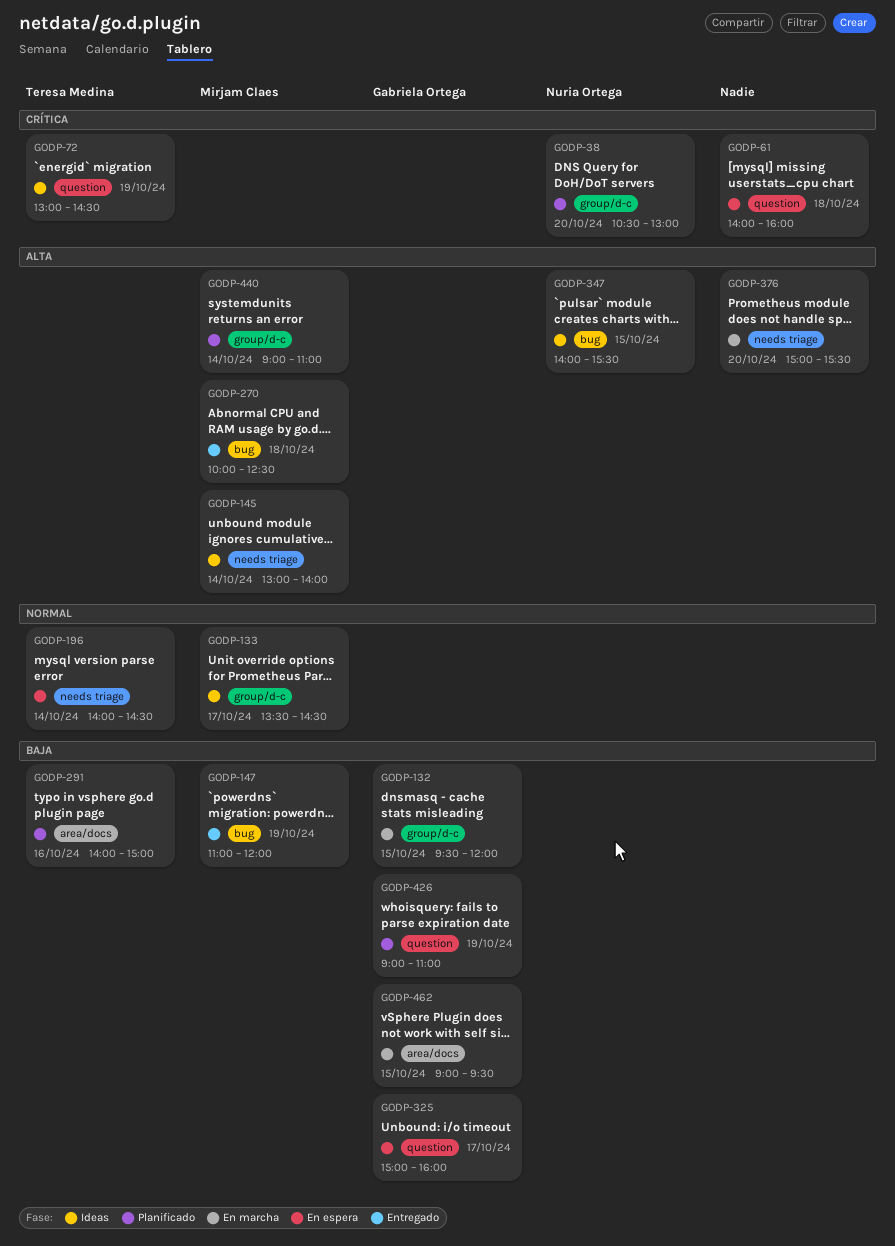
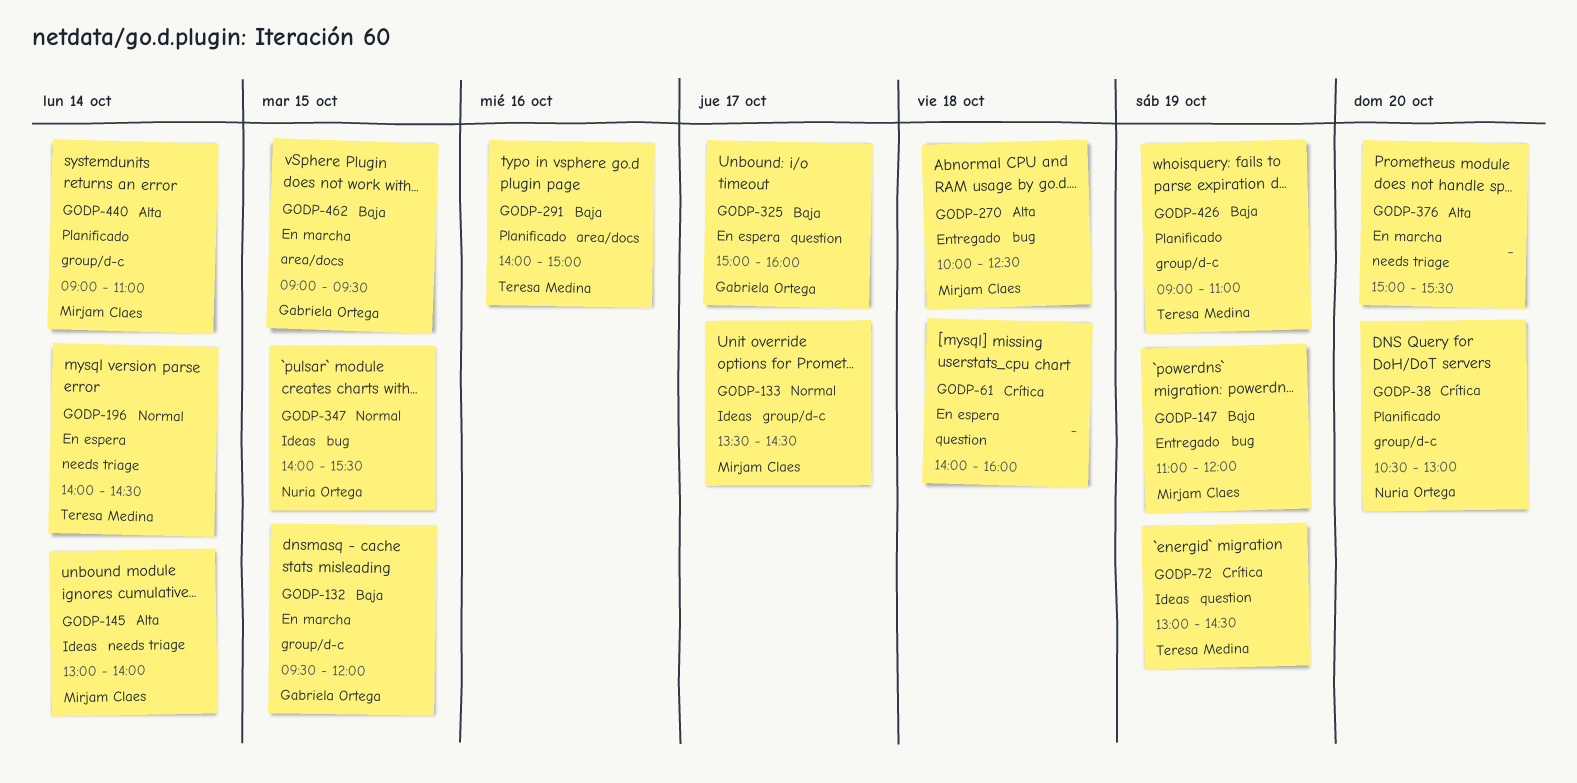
GODP-347, priority: Alta -> Normal
GODP-426, owner: Gabriela Ortega -> Teresa Medina
GODP-426, label: question -> group/d-c

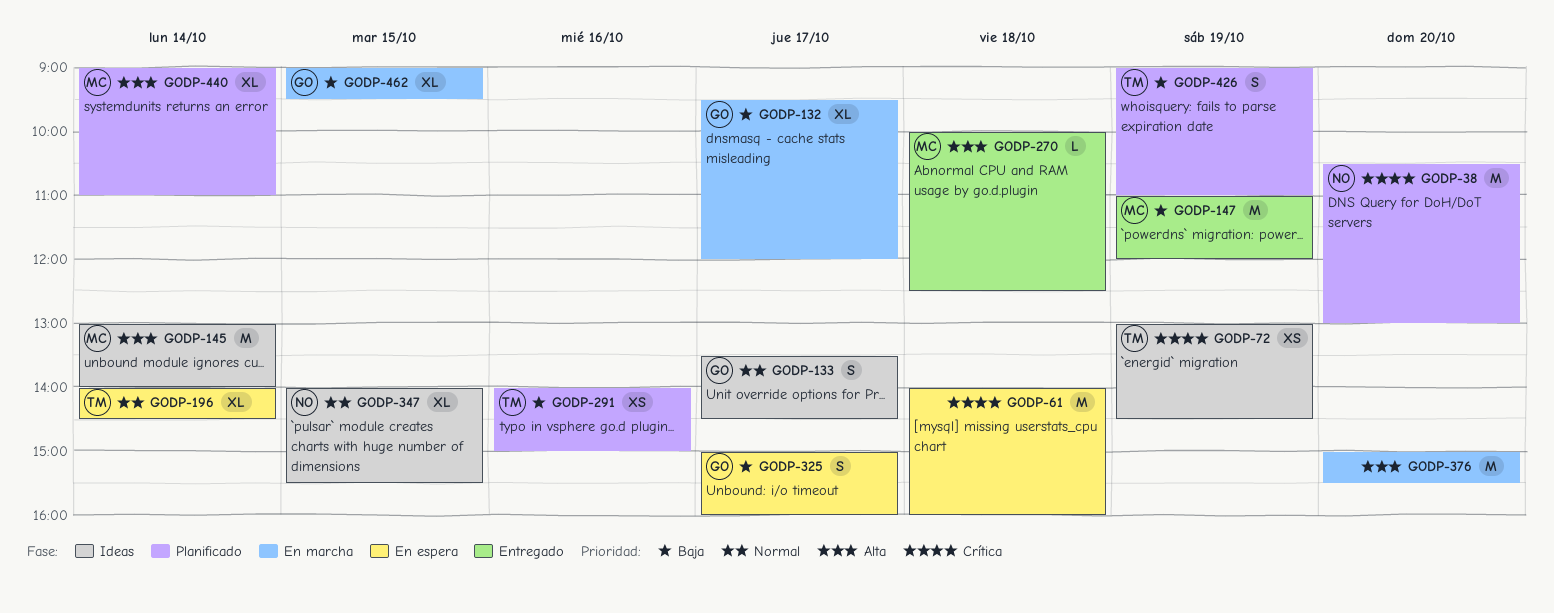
GODP-132, day: Oct 15 -> Oct 17
GODP-133, owner: Mirjam Claes -> Gabriela Ortega

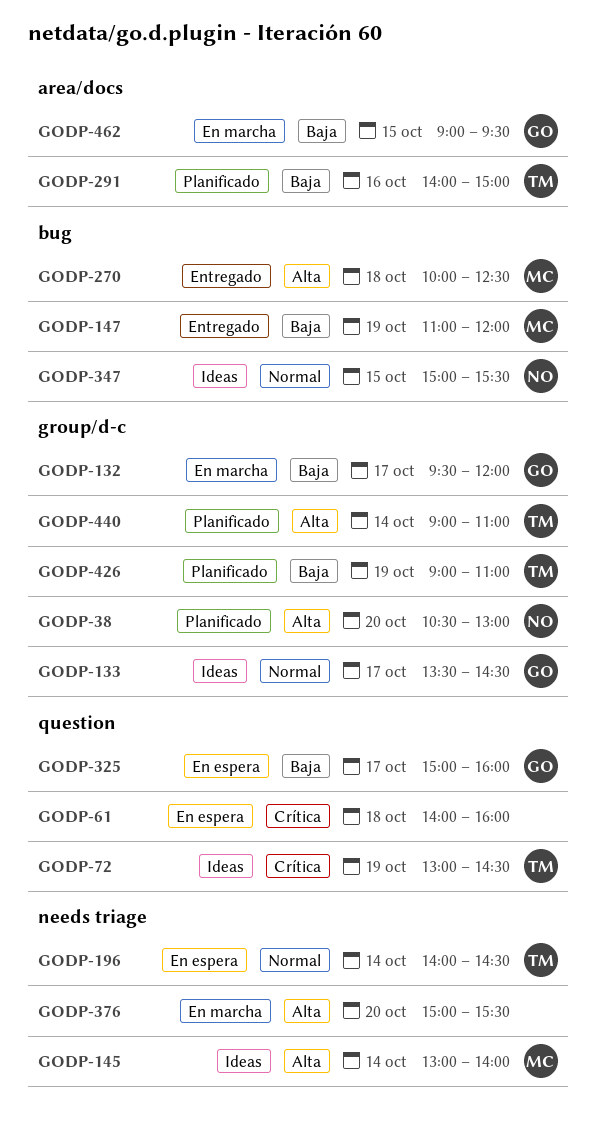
GODP-38, priority: Crítica -> Alta
GODP-347, begins: 14:00 -> 15:00
GODP-440, owner: MC -> TM

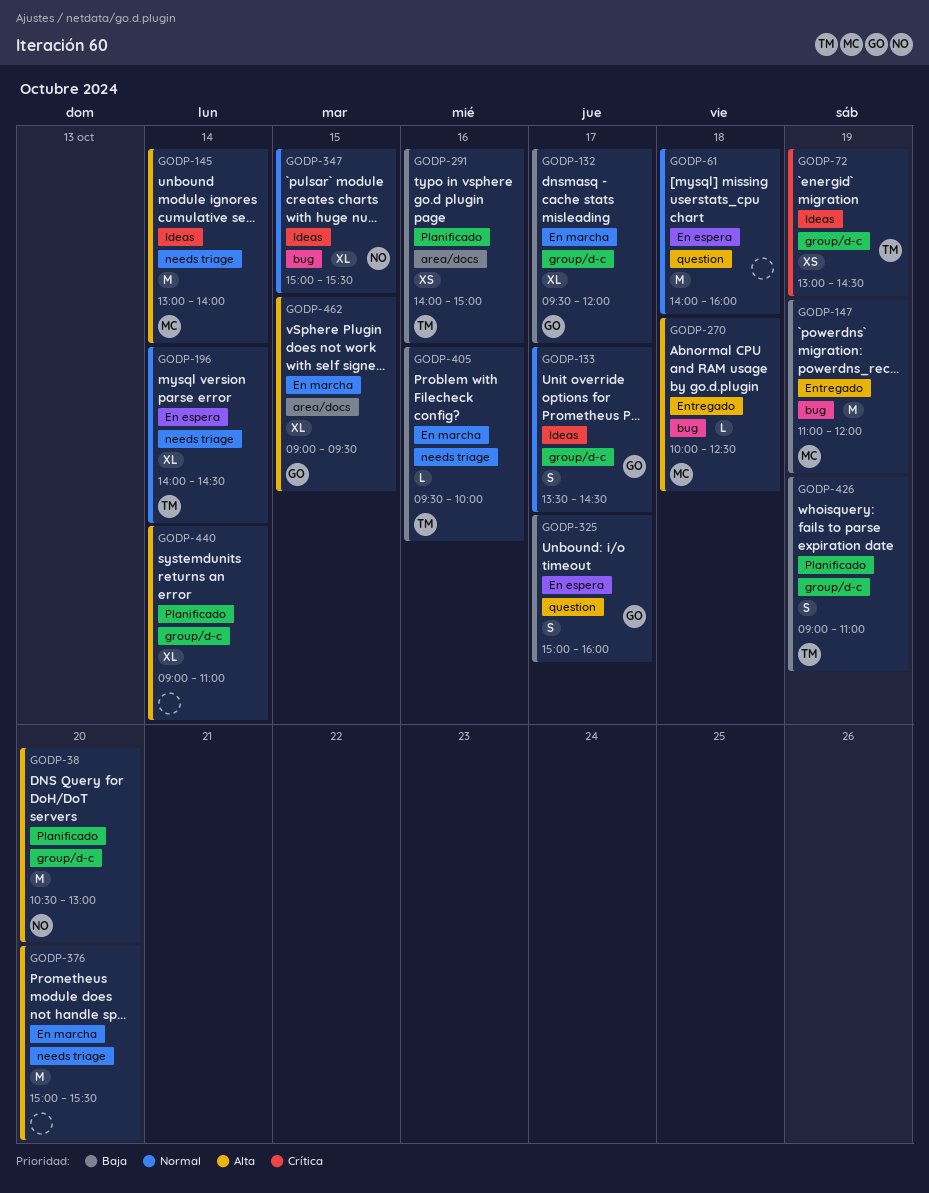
GODP-61, priority: Crítica -> Normal
GODP-72, label: question -> group/d-c
GODP-405: none -> present
GODP-440, owner: TM -> none
GODP-462, priority: Baja -> Alta

